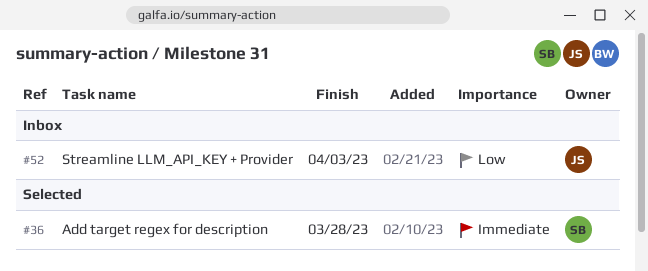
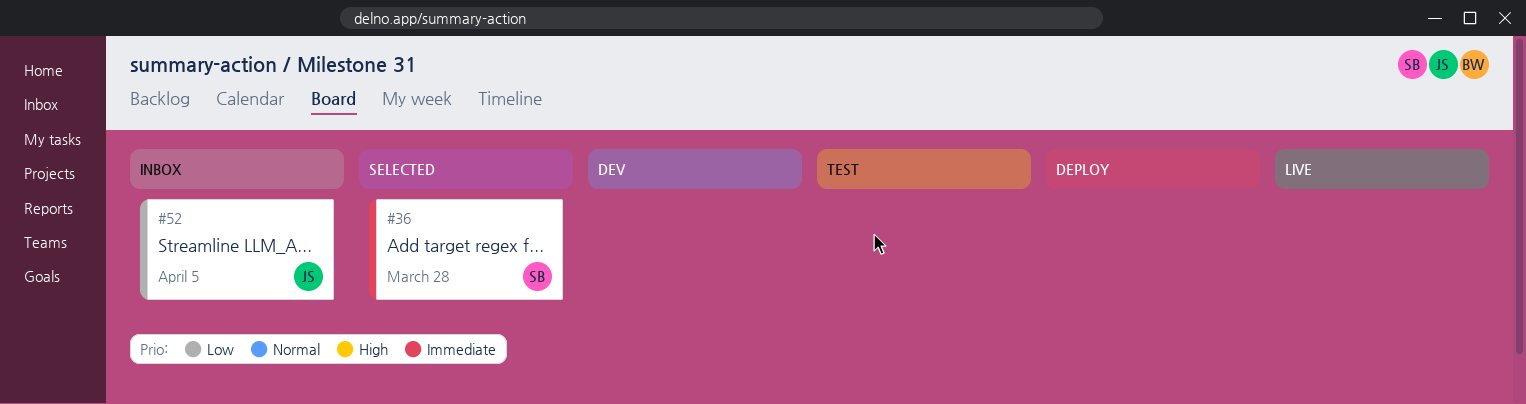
#52, due: Apr 3 -> Apr 5

